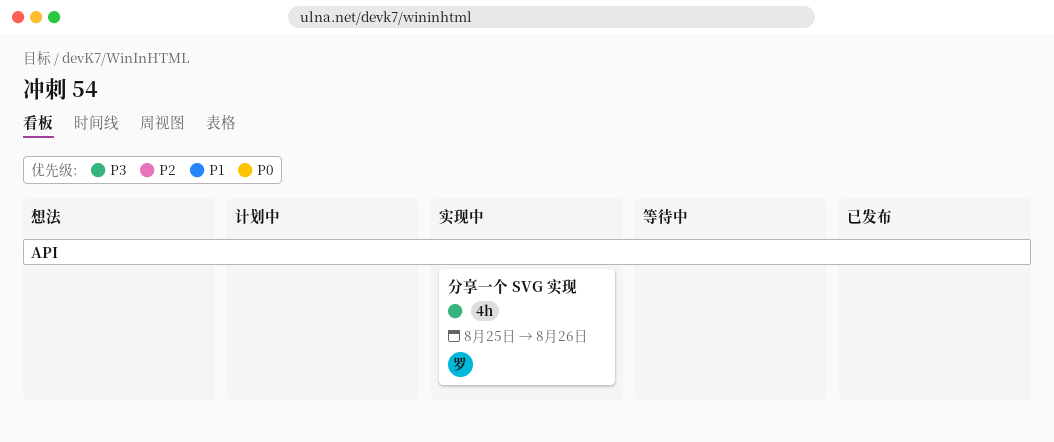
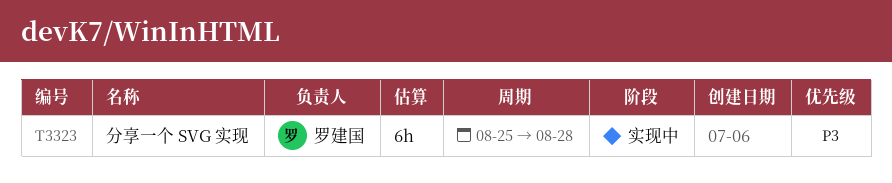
分享一个 SVG 实现, estimate: 4h -> 6h
分享一个 SVG 实现, due: Aug 26 -> Aug 28

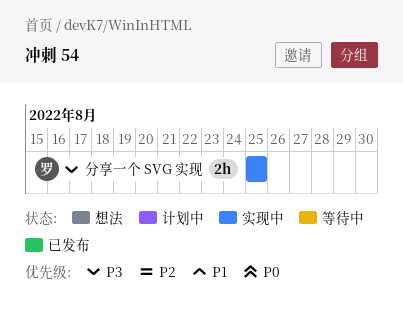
分享一个 SVG 实现, estimate: 6h -> 2h
分享一个 SVG 实现, due: Aug 28 -> Aug 25

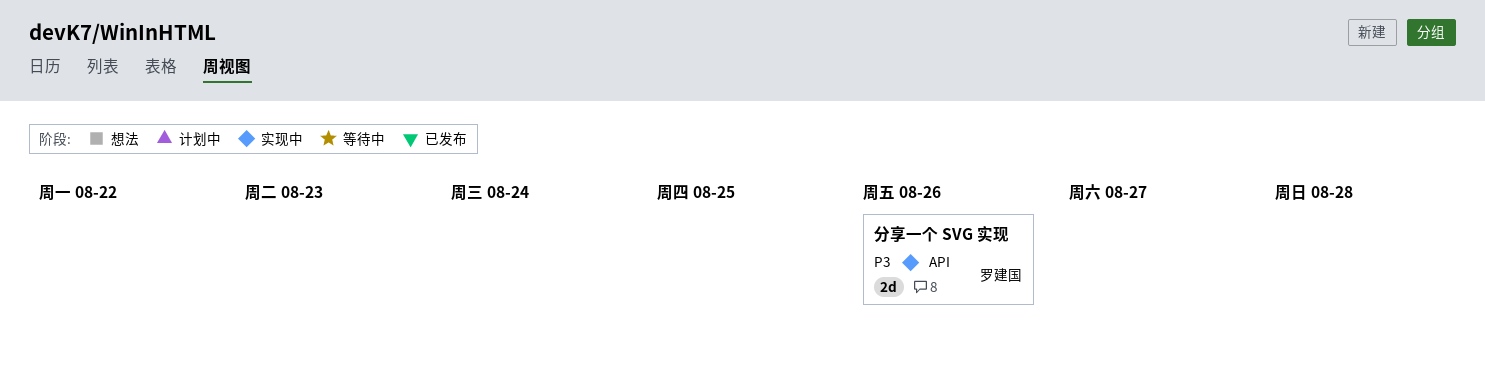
分享一个 SVG 实现, estimate: 2h -> 2d
分享一个 SVG 实现, due: Aug 25 -> Aug 26

